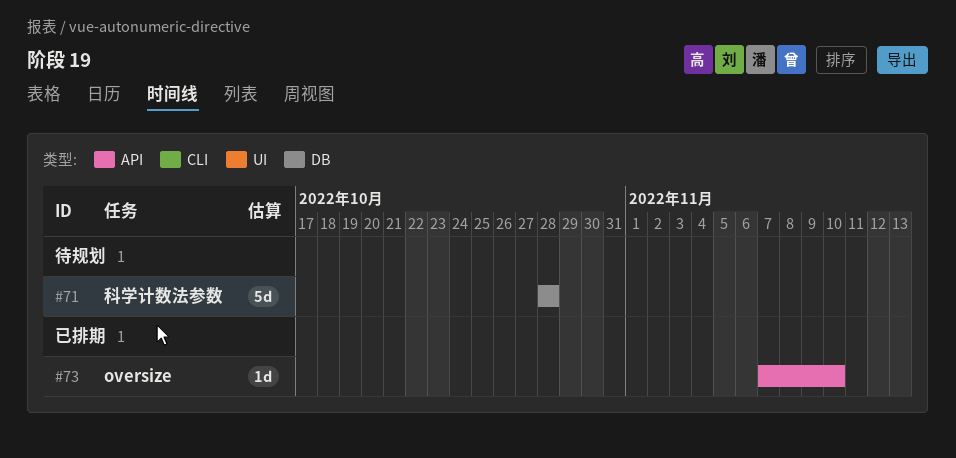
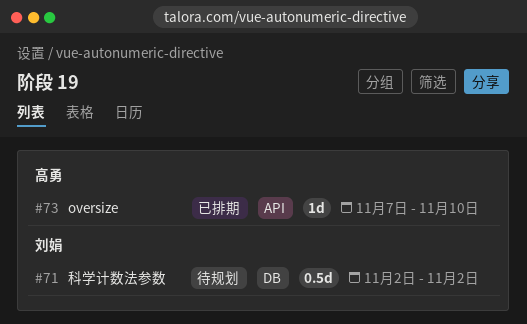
#71, estimate: 5d -> 0.5d
#71, start: Oct 28 -> Nov 2
#71, due: Oct 28 -> Nov 2

